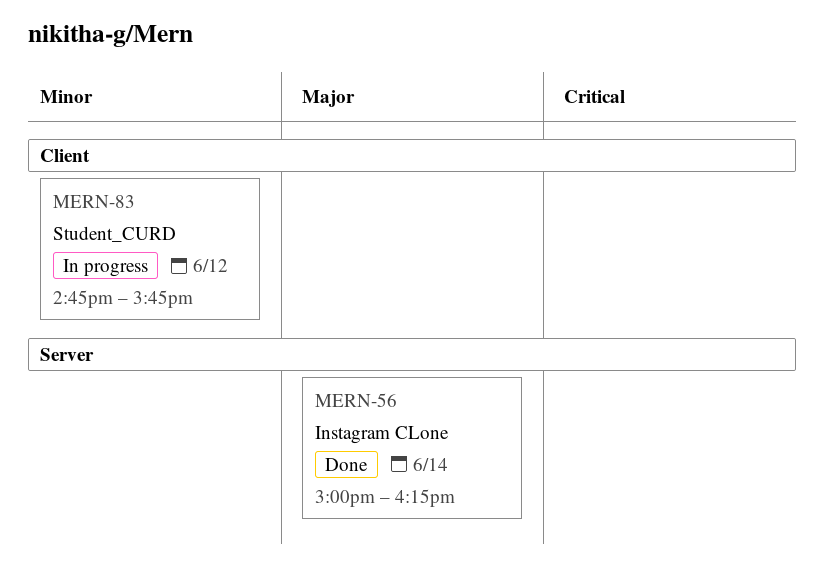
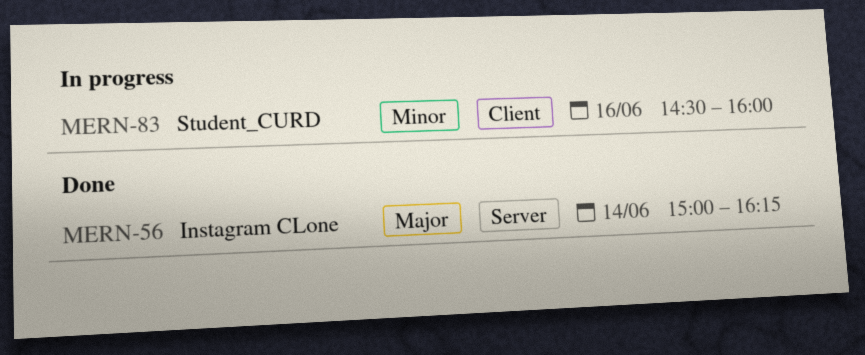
MERN-83, day: Jun 12 -> Jun 16
MERN-83, begins: 14:45 -> 14:30
MERN-83, ends: 15:45 -> 16:00

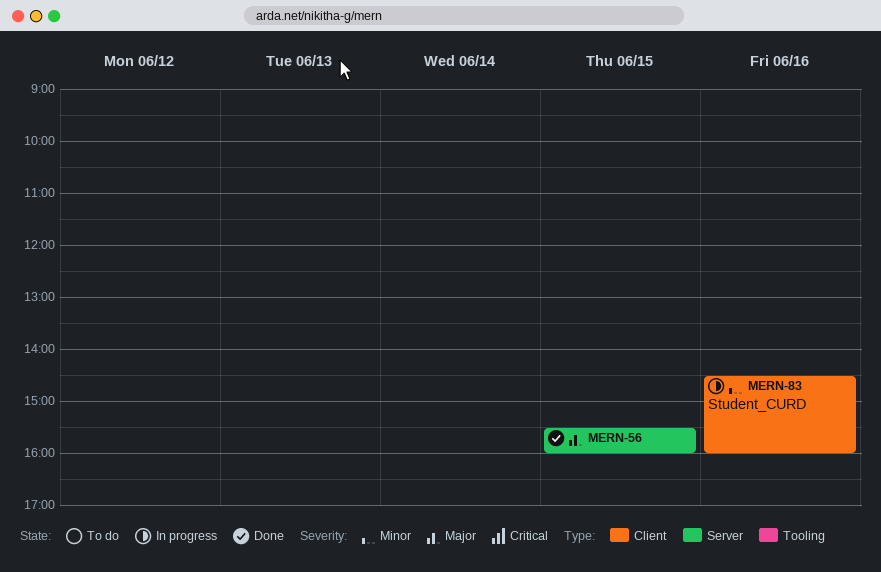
MERN-56, day: Jun 14 -> Jun 15
MERN-56, begins: 15:00 -> 15:30
MERN-56, ends: 16:15 -> 16:00

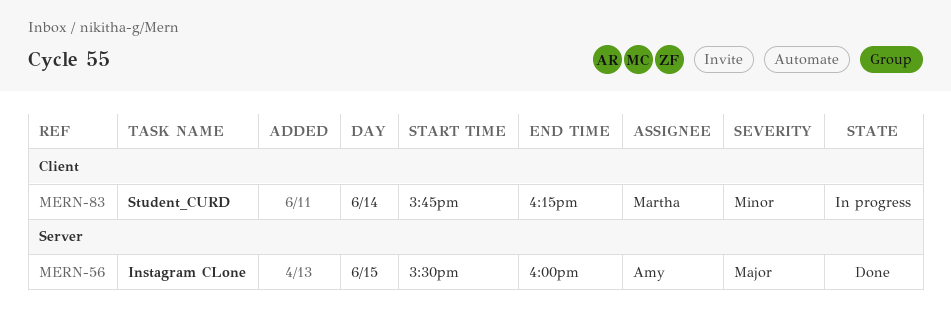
MERN-83, day: Jun 16 -> Jun 14
MERN-83, begins: 14:30 -> 15:45
MERN-83, ends: 16:00 -> 16:15

